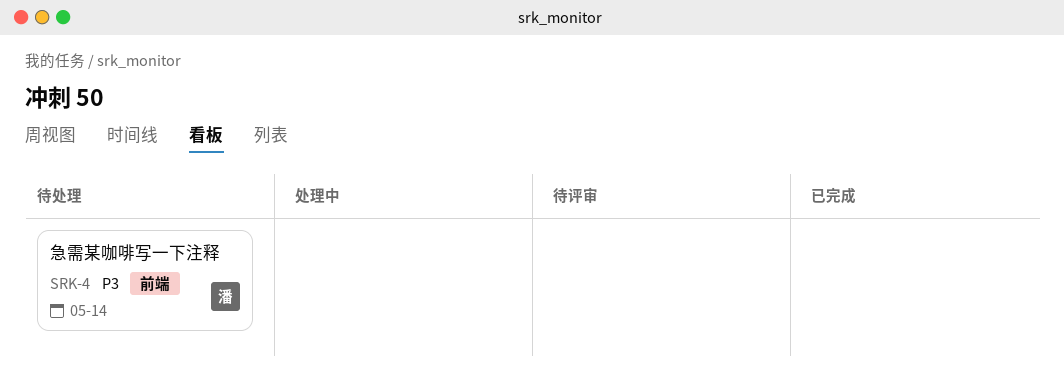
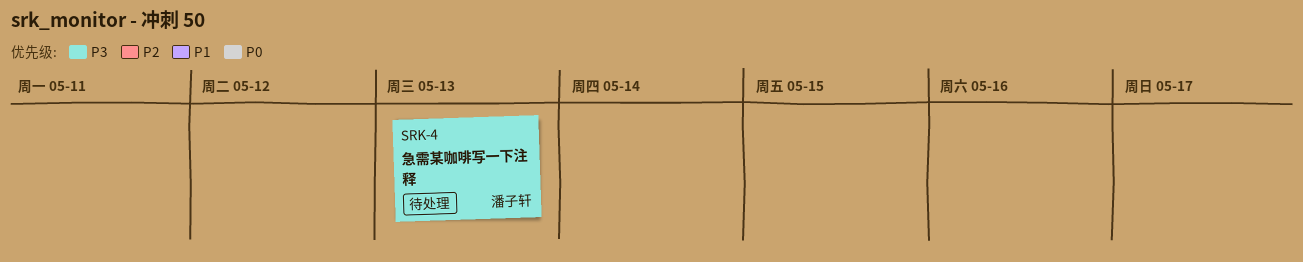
SRK-4, due: May 14 -> May 13

